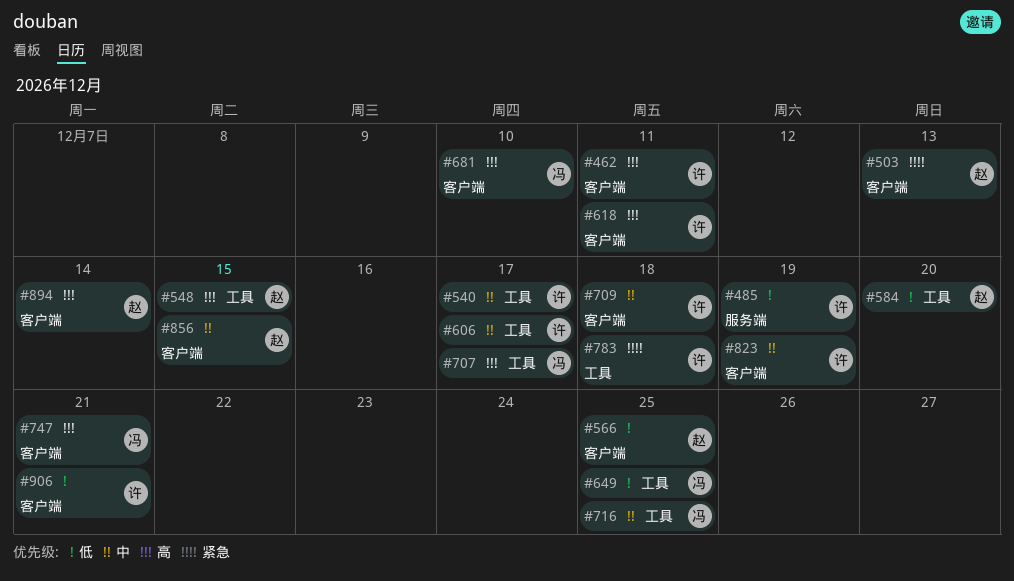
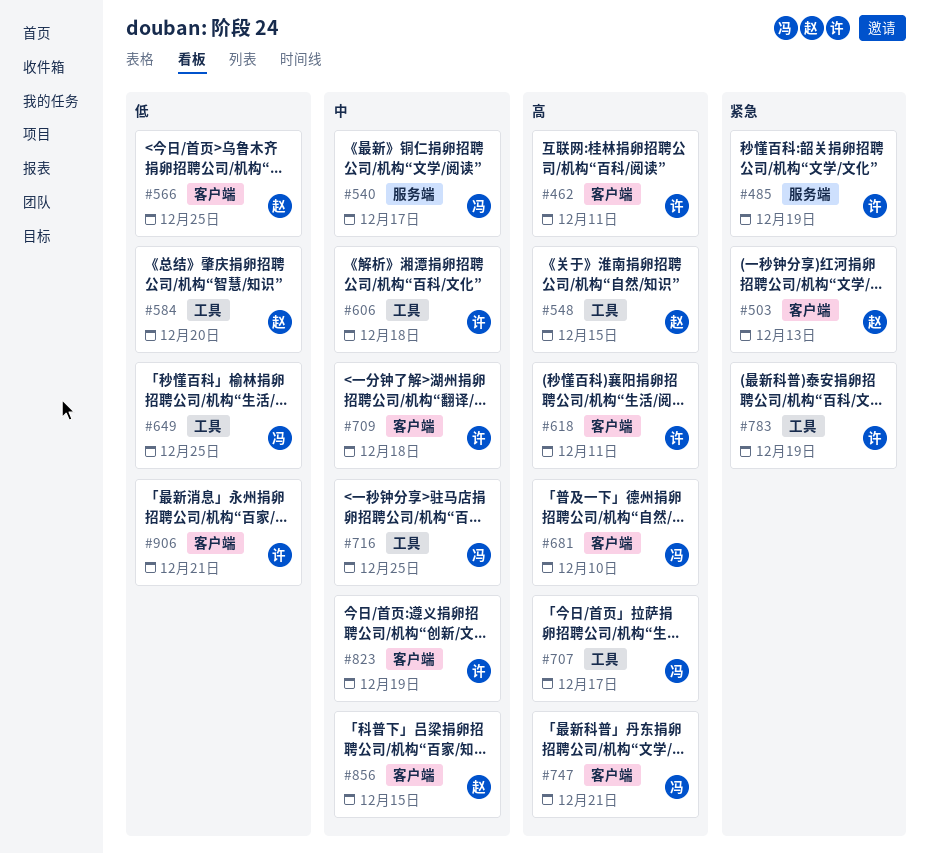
#485, priority: 低 -> 紧急
#540, owner: 许 -> 冯
#540, label: 工具 -> 服务端
#606, due: Dec 17 -> Dec 18
#783, due: Dec 18 -> Dec 19
#894: present -> none

